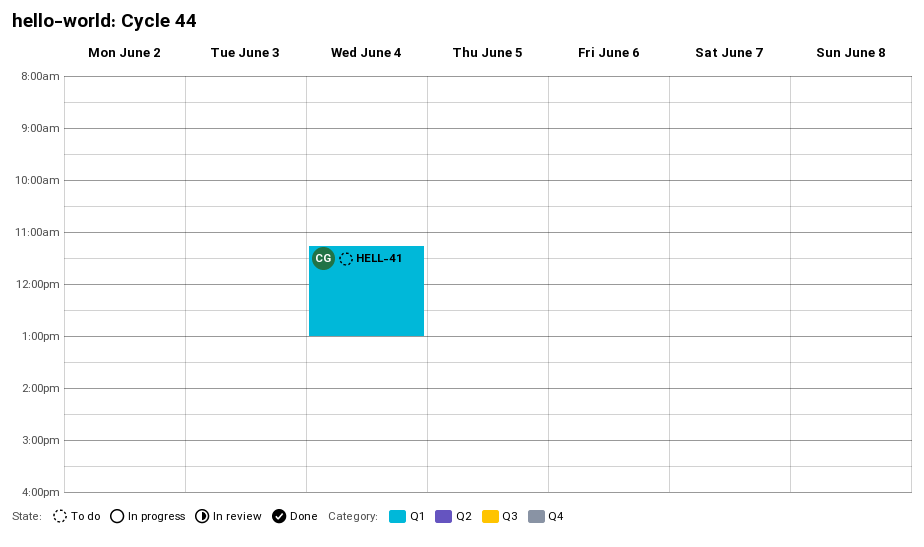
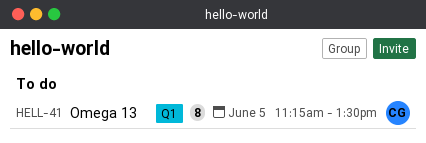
HELL-41, day: Jun 4 -> Jun 5
HELL-41, ends: 13:00 -> 13:30

